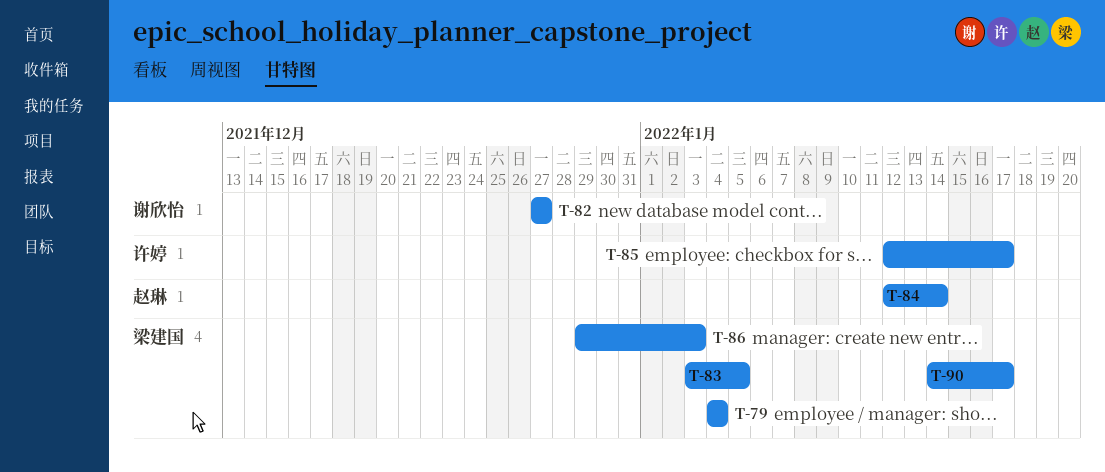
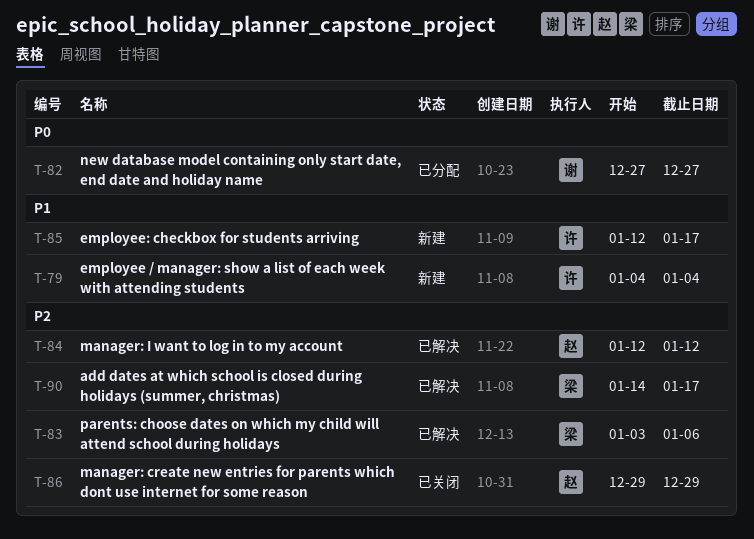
T-79, owner: 梁建国 -> 许婷
T-83, due: Jan 5 -> Jan 6
T-84, due: Jan 14 -> Jan 12
T-86, owner: 梁建国 -> 赵琳
T-86, due: Jan 3 -> Dec 29

